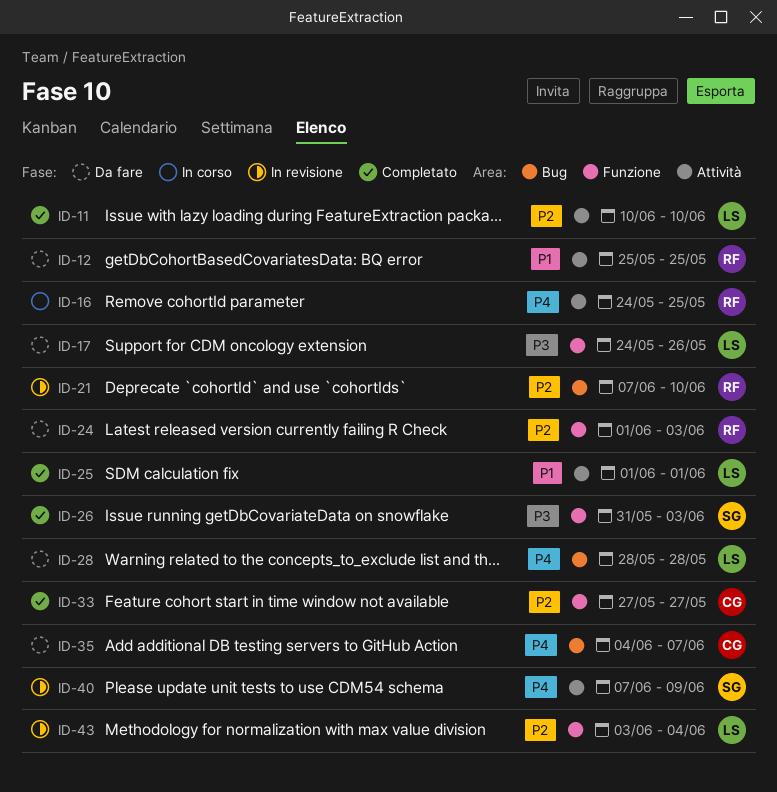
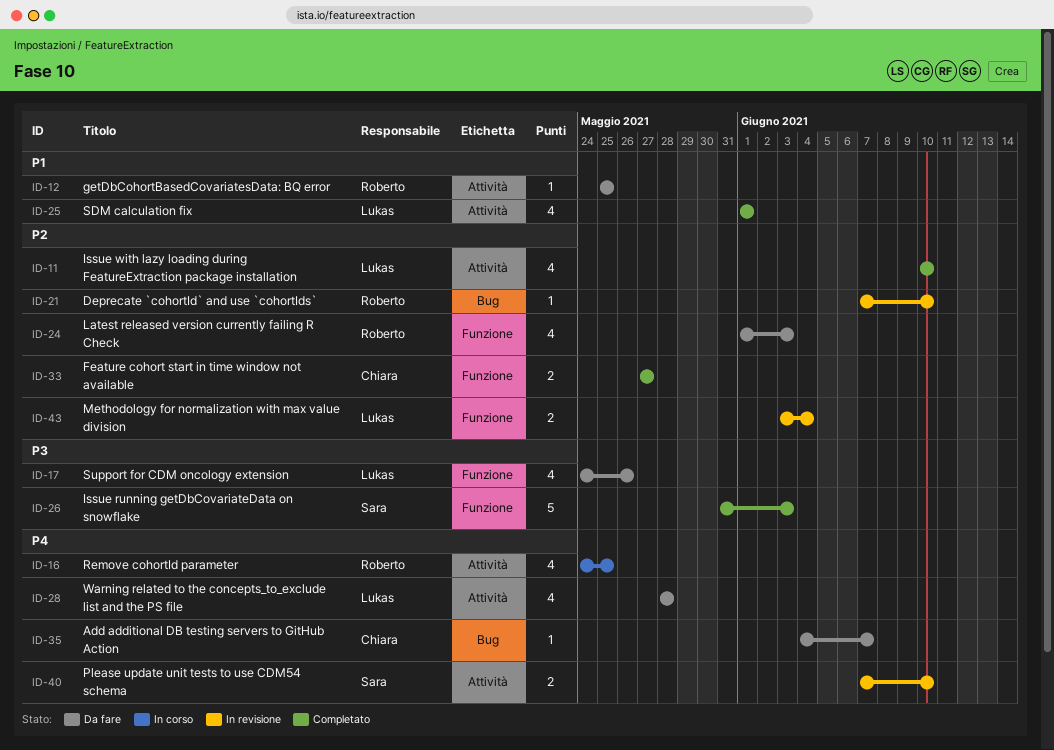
ID-28, label: Bug -> Attività
ID-40, due: Jun 9 -> Jun 10

